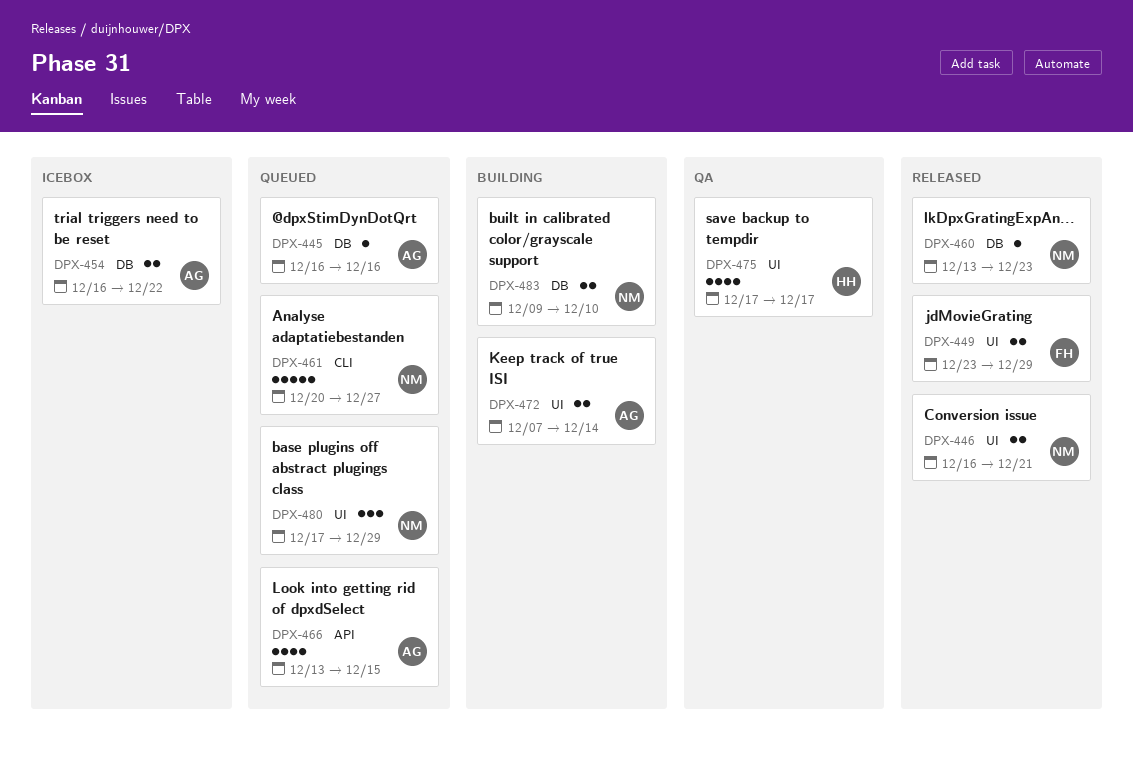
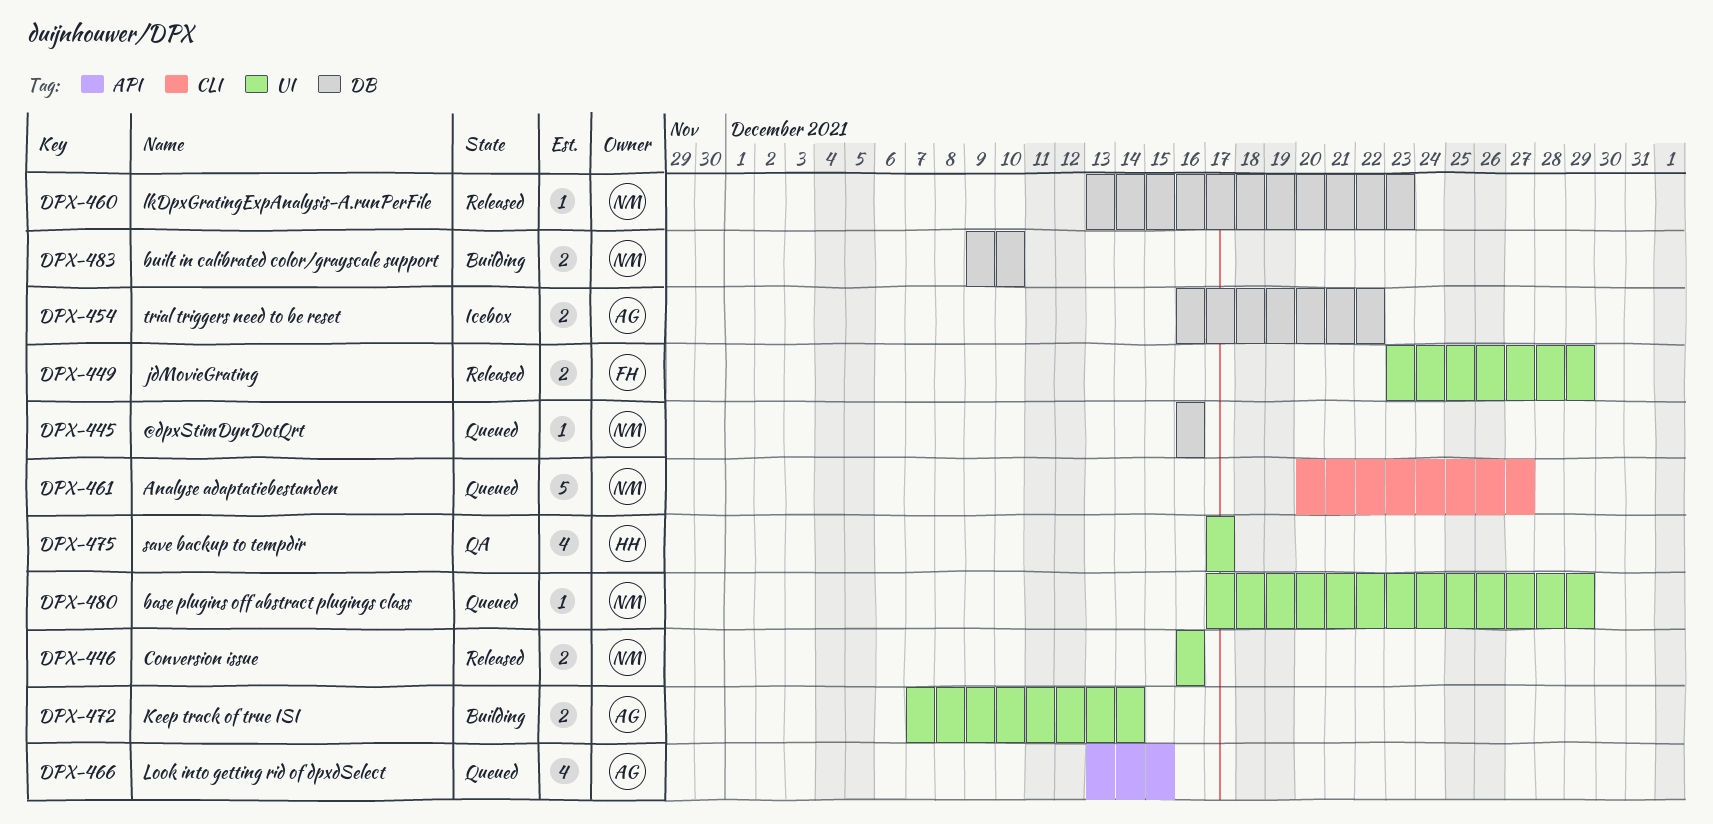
DPX-445, owner: AG -> NM
DPX-446, due: Dec 21 -> Dec 16
DPX-480, estimate: 3 -> 1

